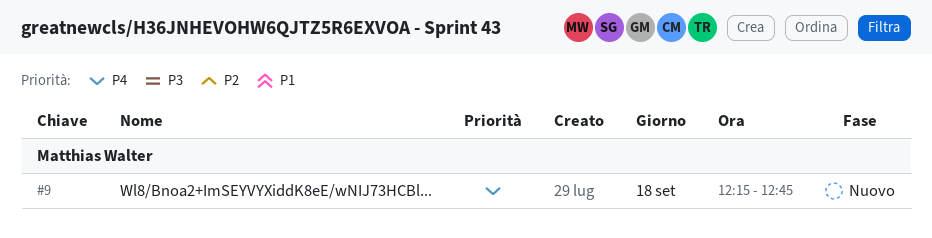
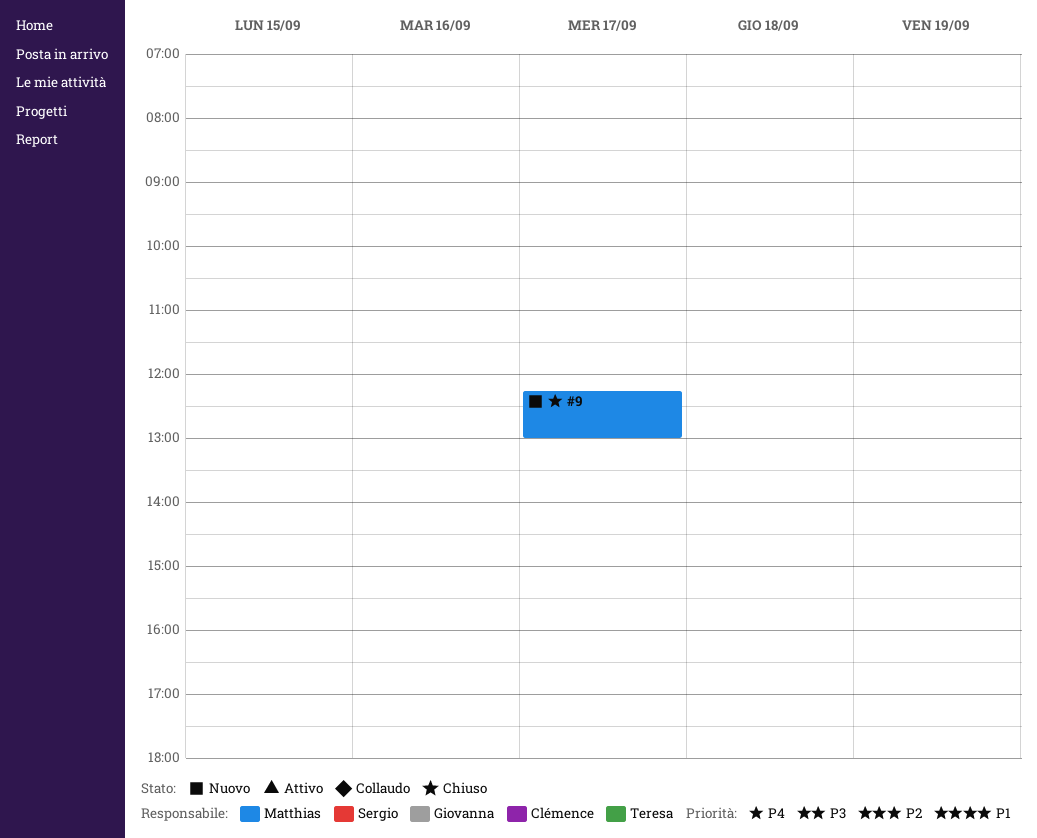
#9, day: Sep 18 -> Sep 17
#9, ends: 12:45 -> 13:00

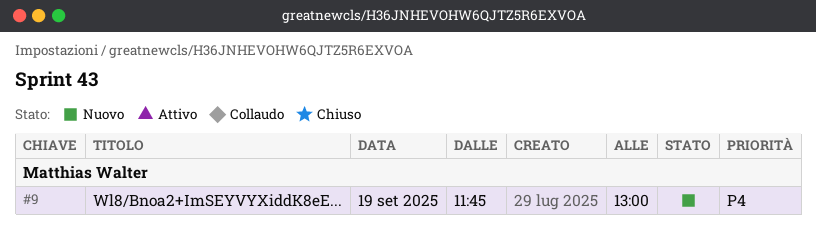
#9, day: Sep 17 -> Sep 19
#9, begins: 12:15 -> 11:45

